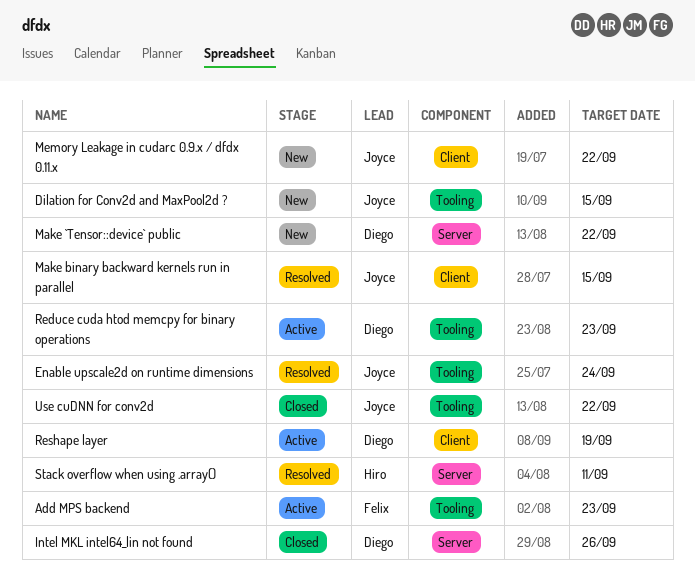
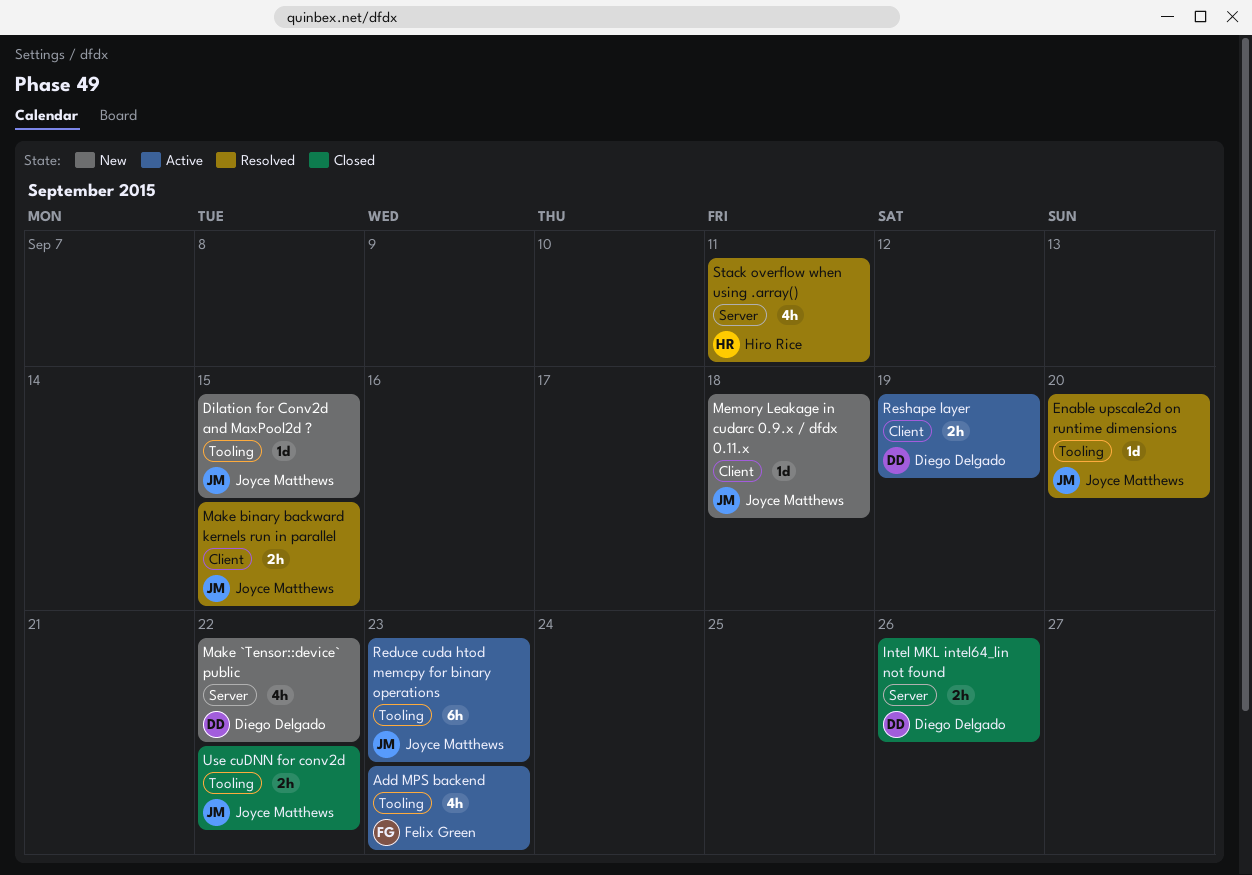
Enable upscale2d on runtime dimensions, due: Sep 24 -> Sep 20
Memory Leakage in cudarc 0.9.x / dfdx 0.11.x, due: Sep 22 -> Sep 18
Reduce cuda htod memcpy for binary operations, owner: Diego Delgado -> Joyce Matthews

